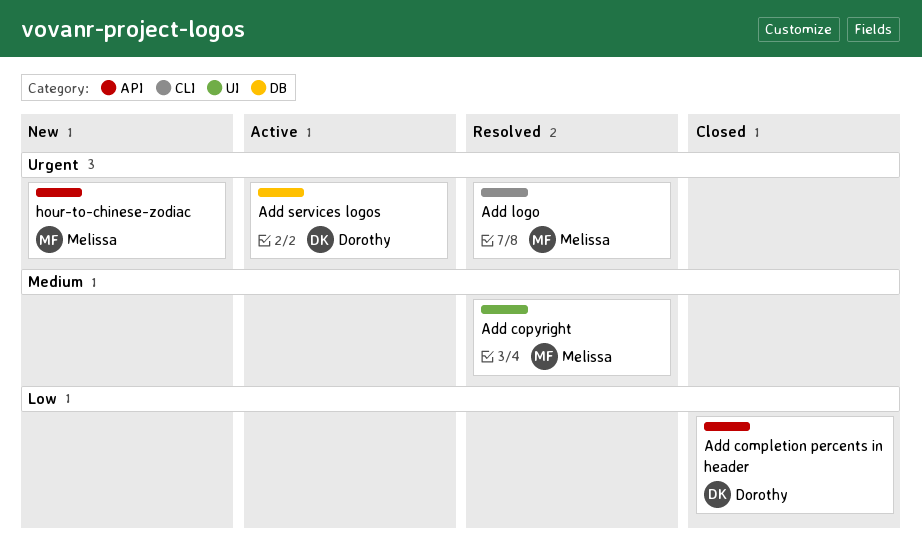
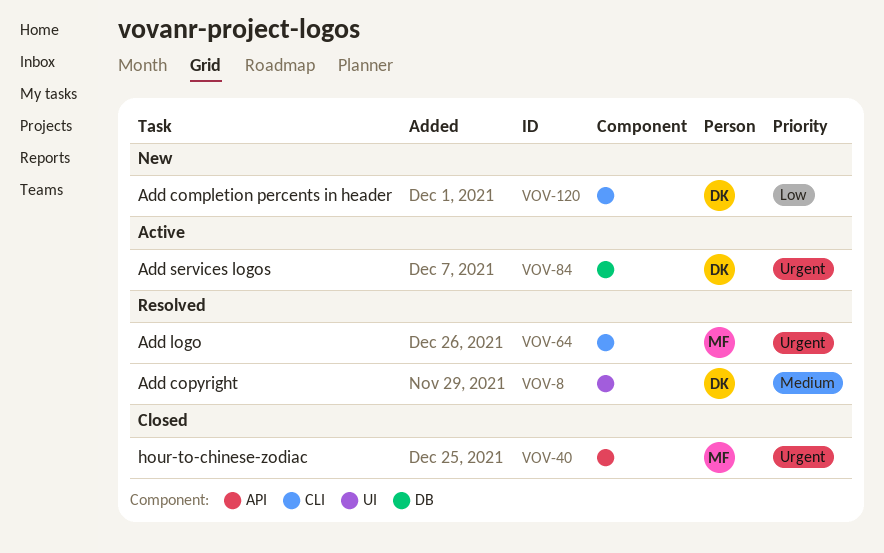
Add completion percents in header, status: Closed -> New
Add completion percents in header, label: API -> CLI
Add copyright, owner: Melissa -> Dorothy
hour-to-chinese-zodiac, status: New -> Closed

